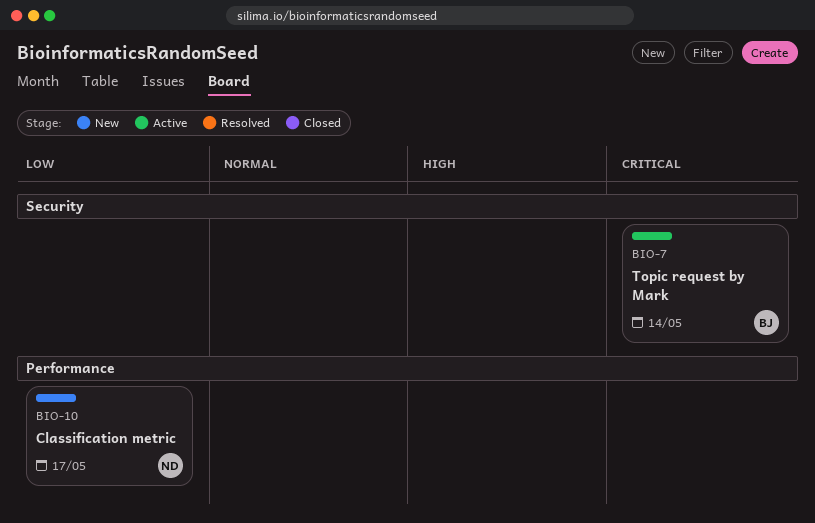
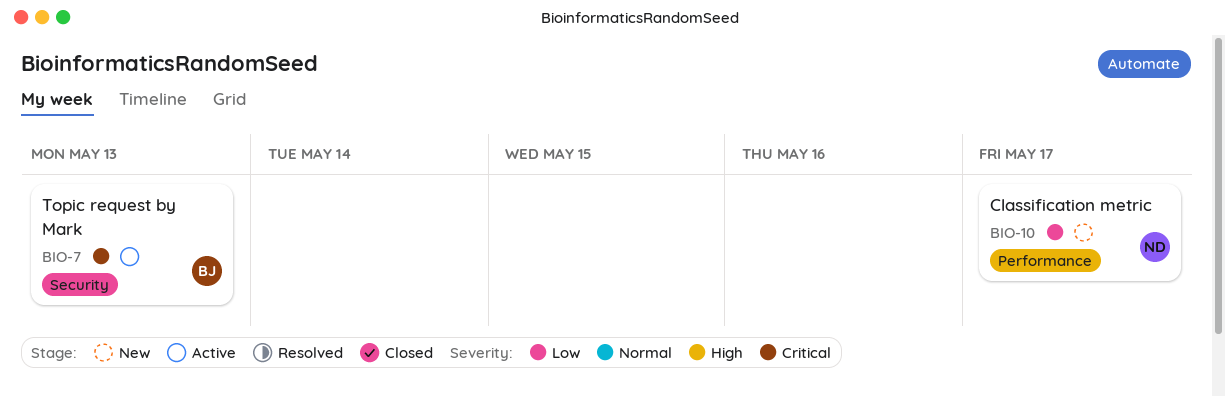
BIO-7, due: May 14 -> May 13

